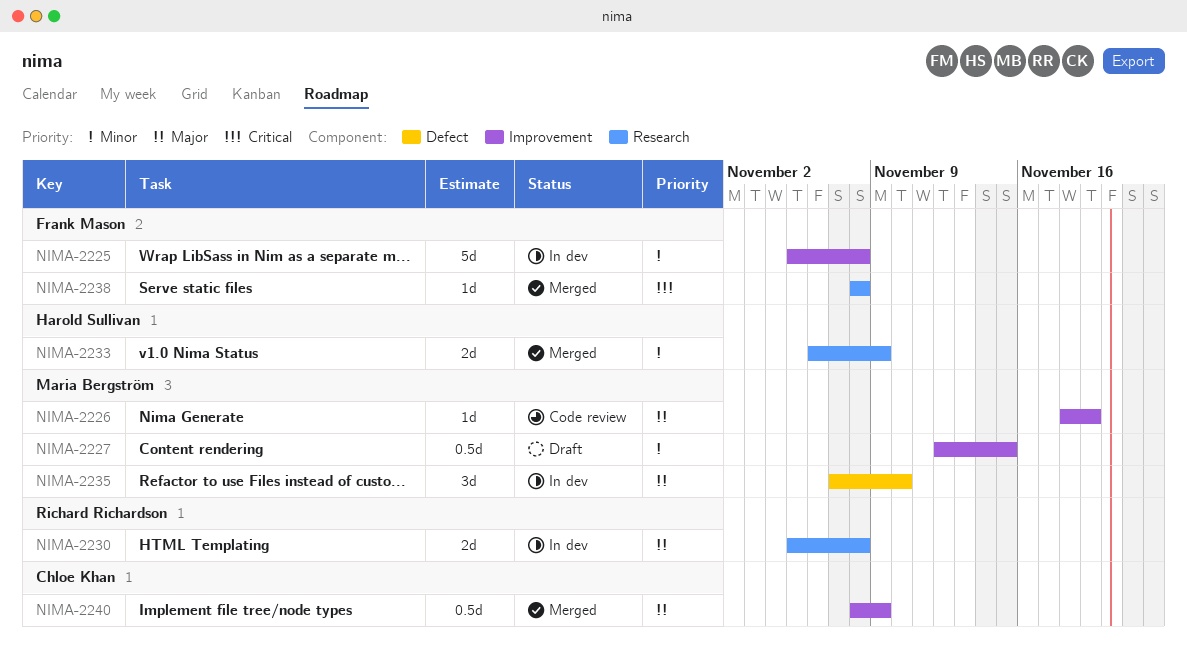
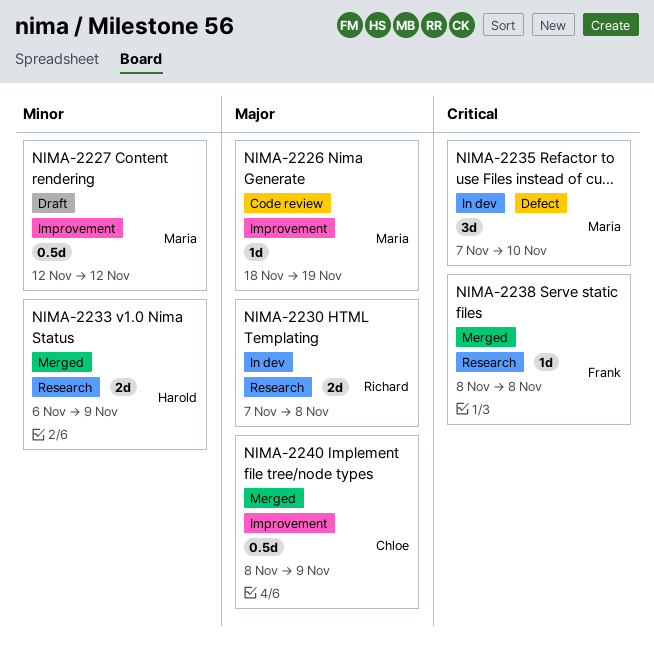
NIMA-2225: present -> none
NIMA-2227, due: Nov 15 -> Nov 12
NIMA-2230, start: Nov 5 -> Nov 7
NIMA-2235, priority: Major -> Critical

